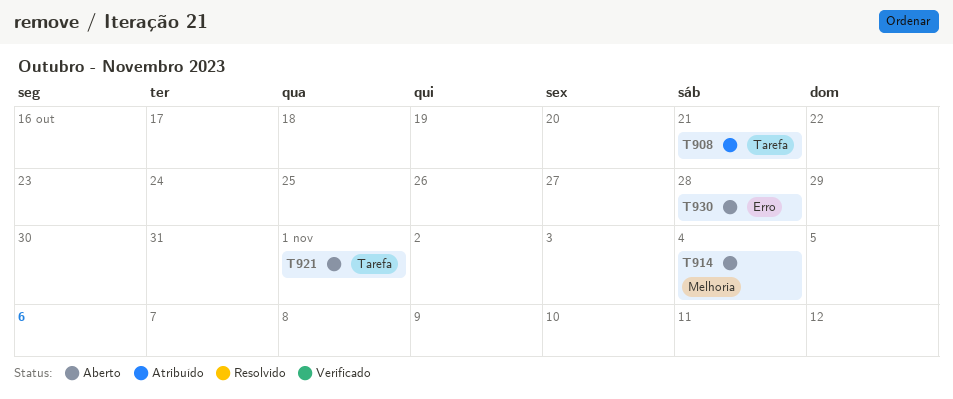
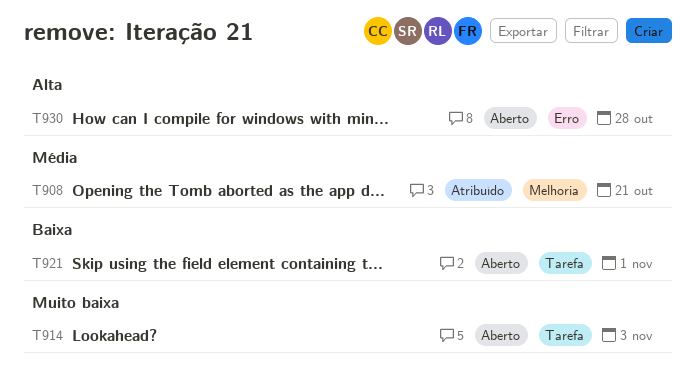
T908, label: Tarefa -> Melhoria
T914, label: Melhoria -> Tarefa
T914, due: Nov 4 -> Nov 3

